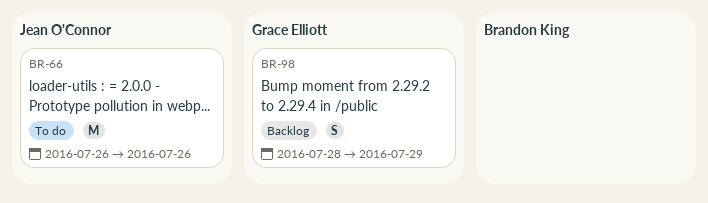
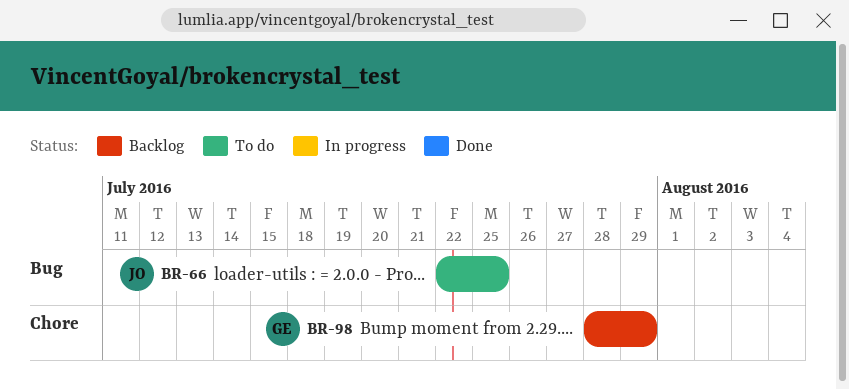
BR-66, start: Jul 26 -> Jul 22
BR-66, due: Jul 26 -> Jul 25

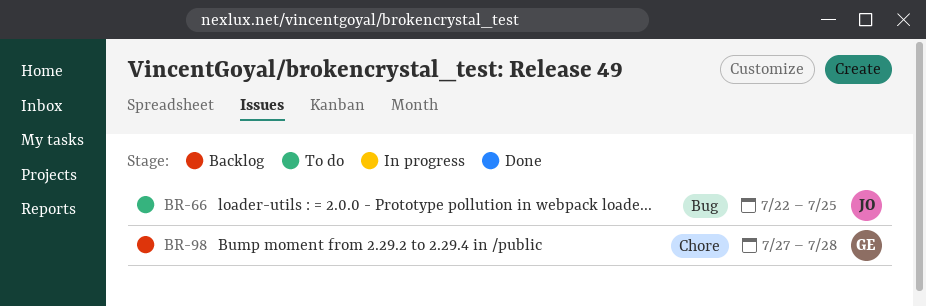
BR-98, start: Jul 28 -> Jul 27
BR-98, due: Jul 29 -> Jul 28

